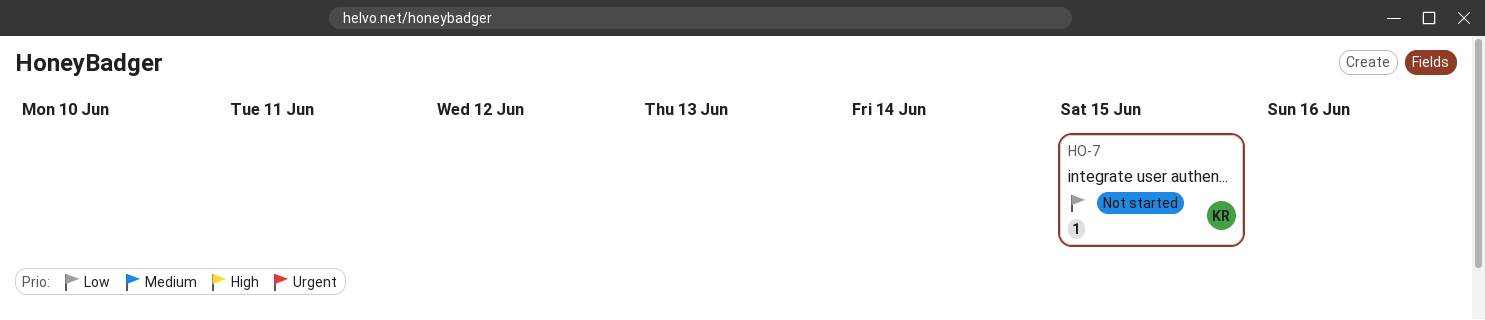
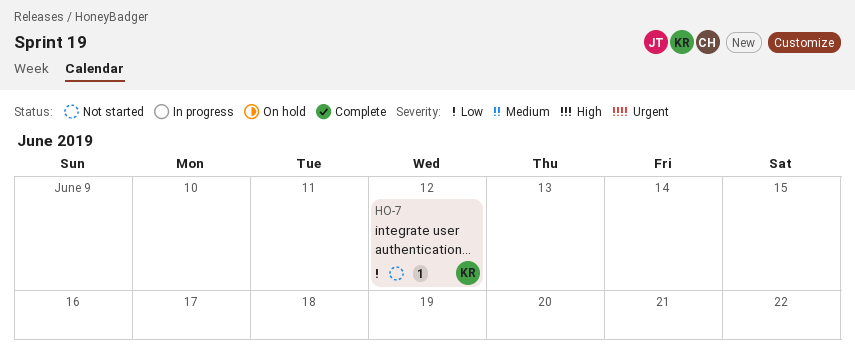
HO-7, due: Jun 15 -> Jun 12

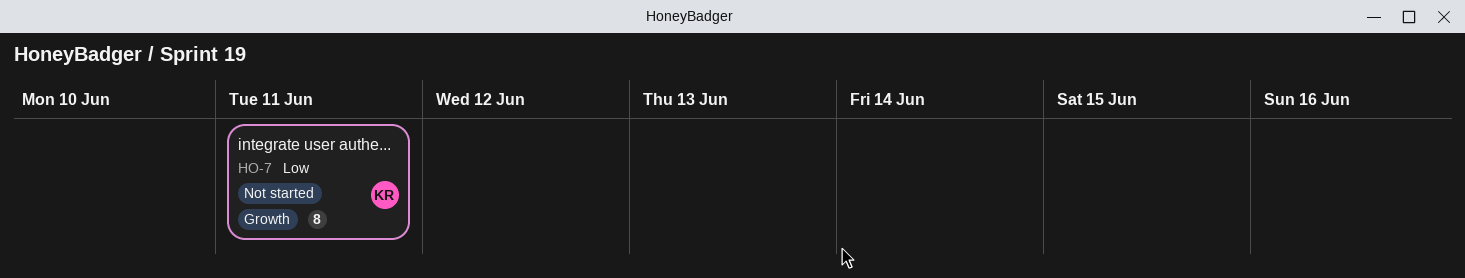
HO-7, estimate: 1 -> 8
HO-7, due: Jun 12 -> Jun 11

